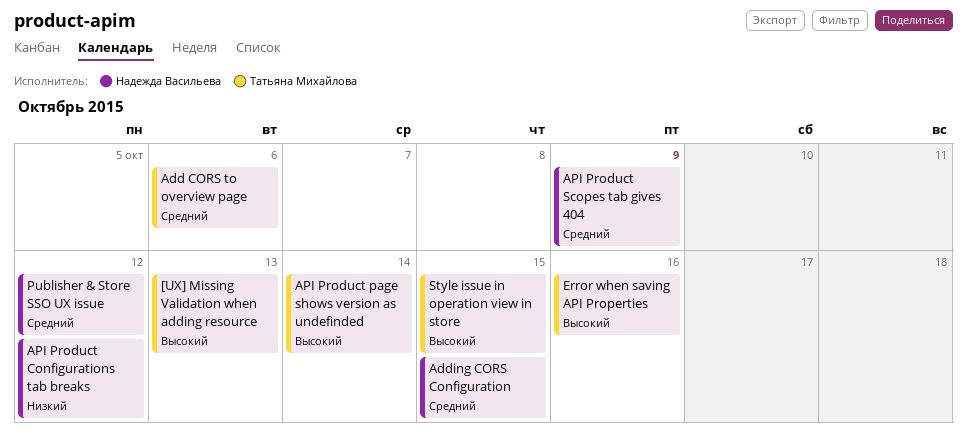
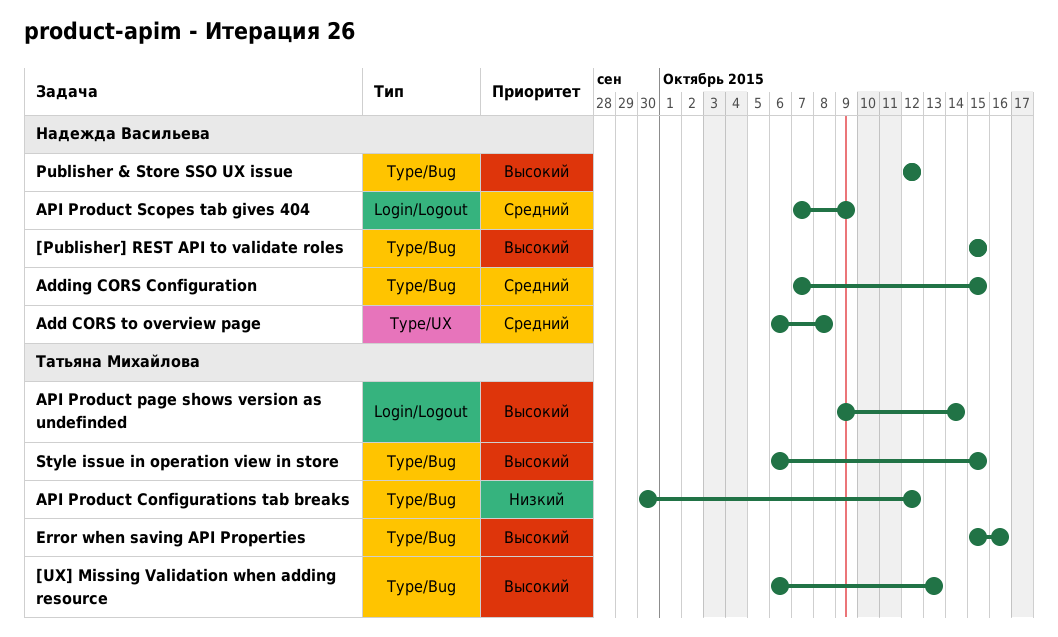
[Publisher] REST API to validate roles: none -> present
Add CORS to overview page, owner: Татьяна Михайлова -> Надежда Васильева
Add CORS to overview page, due: Oct 6 -> Oct 8
API Product Configurations tab breaks, owner: Надежда Васильева -> Татьяна Михайлова
Publisher & Store SSO UX issue, priority: Средний -> Высокий

